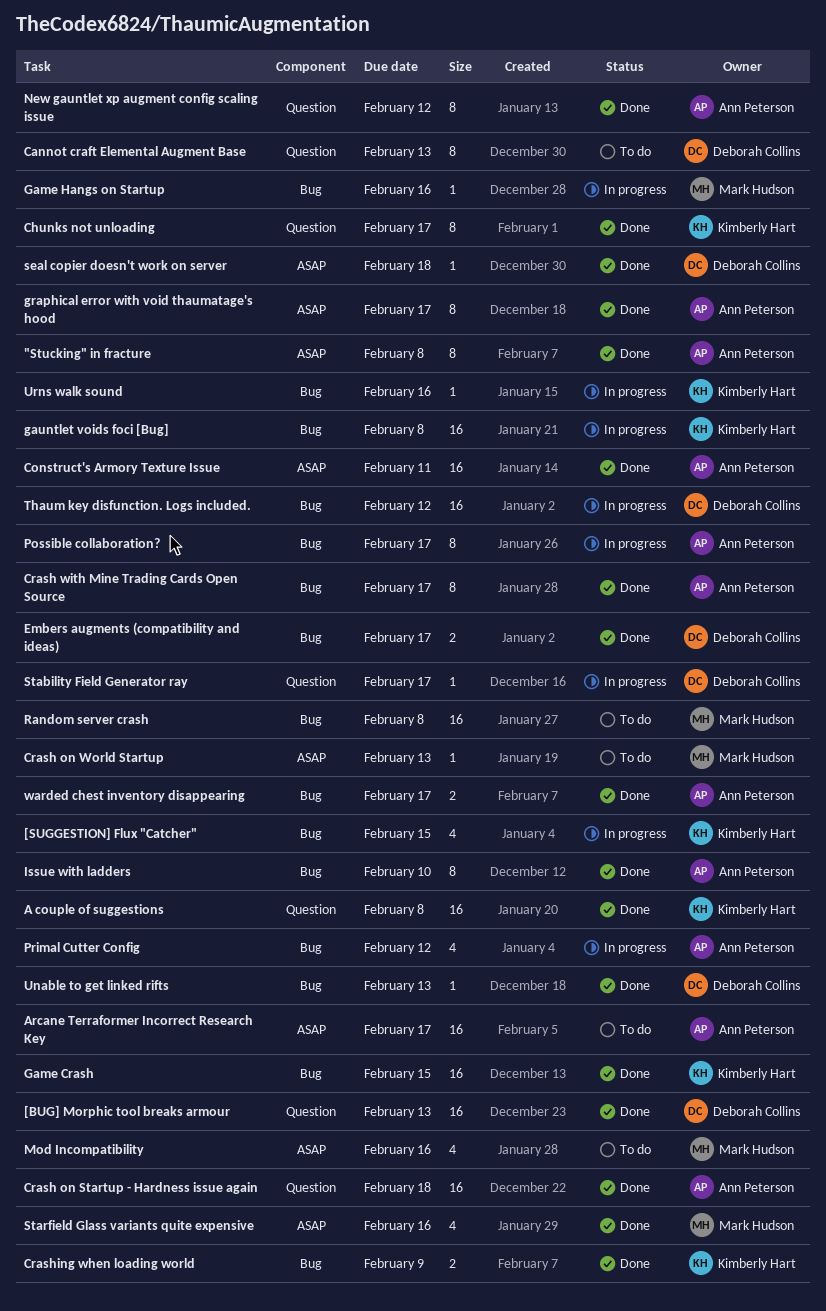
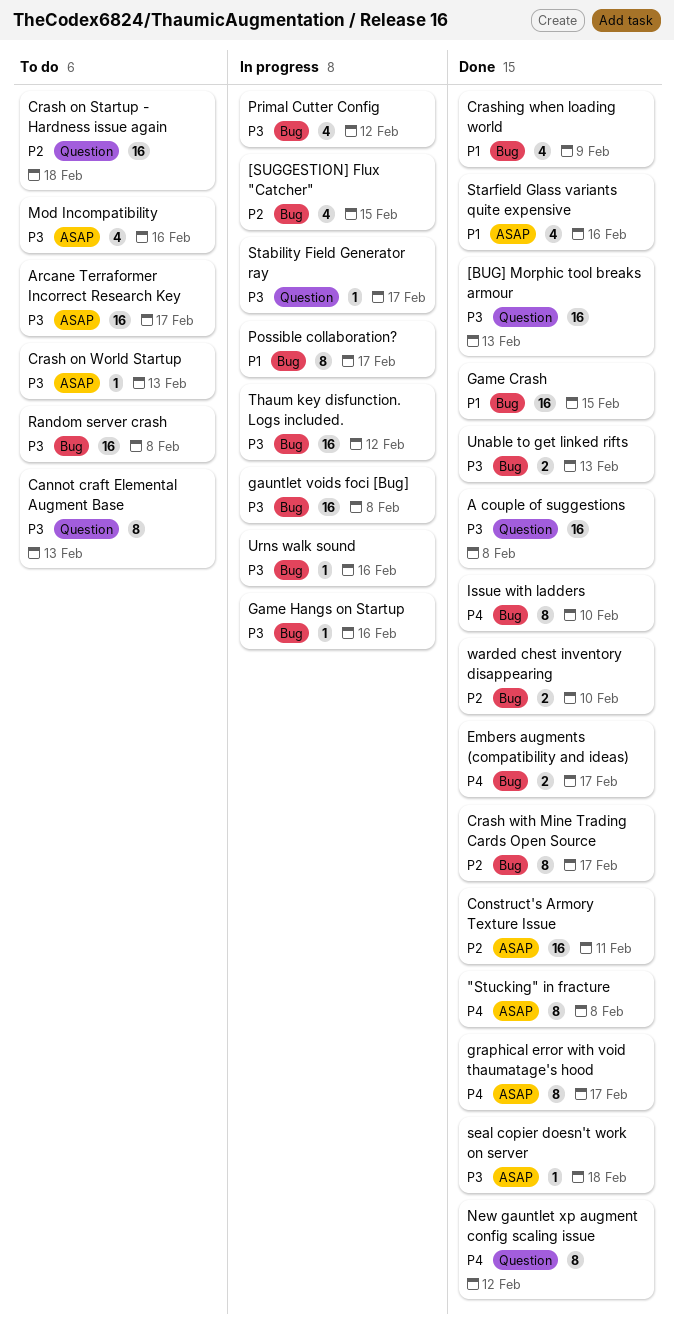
Chunks not unloading: present -> none
Crash on Startup - Hardness issue again, status: Done -> To do
Crashing when loading world, estimate: 2 -> 4
Unable to get linked rifts, estimate: 1 -> 2
warded chest inventory disappearing, due: Feb 17 -> Feb 10

